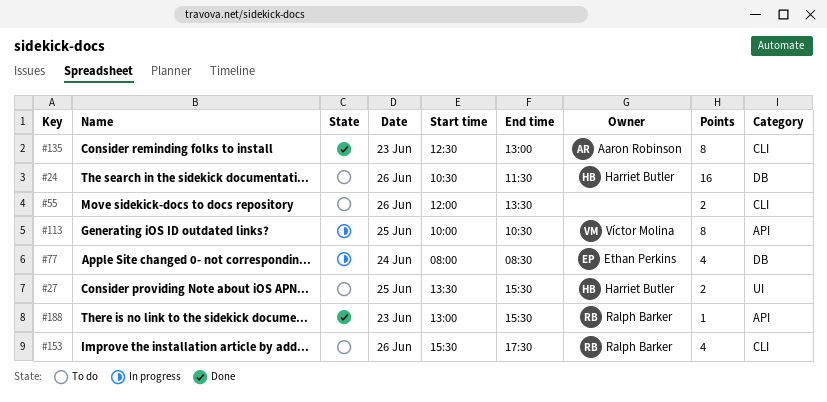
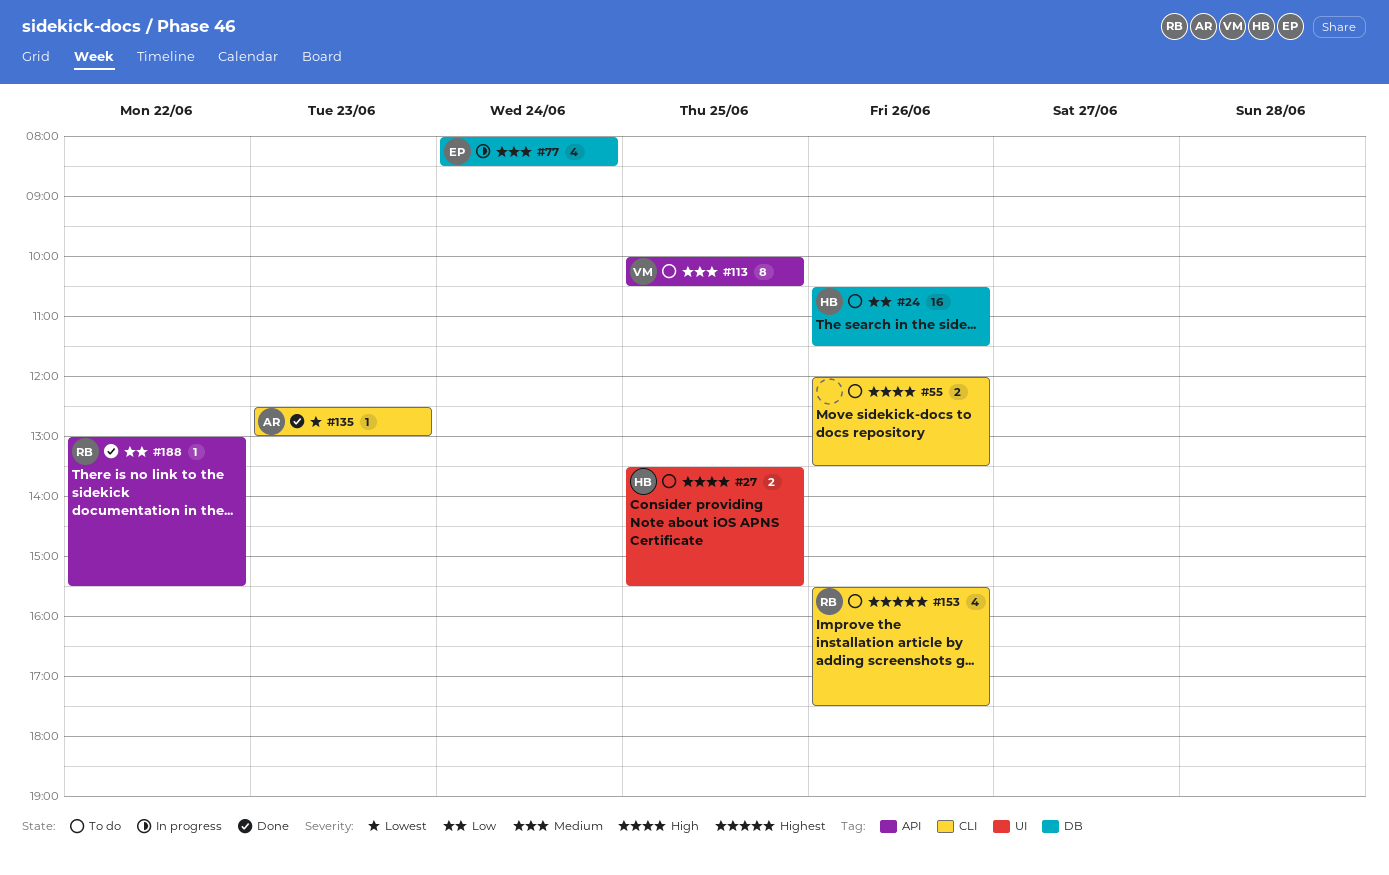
#113, status: In progress -> To do
#135, estimate: 8 -> 1
#188, day: Jun 23 -> Jun 22

